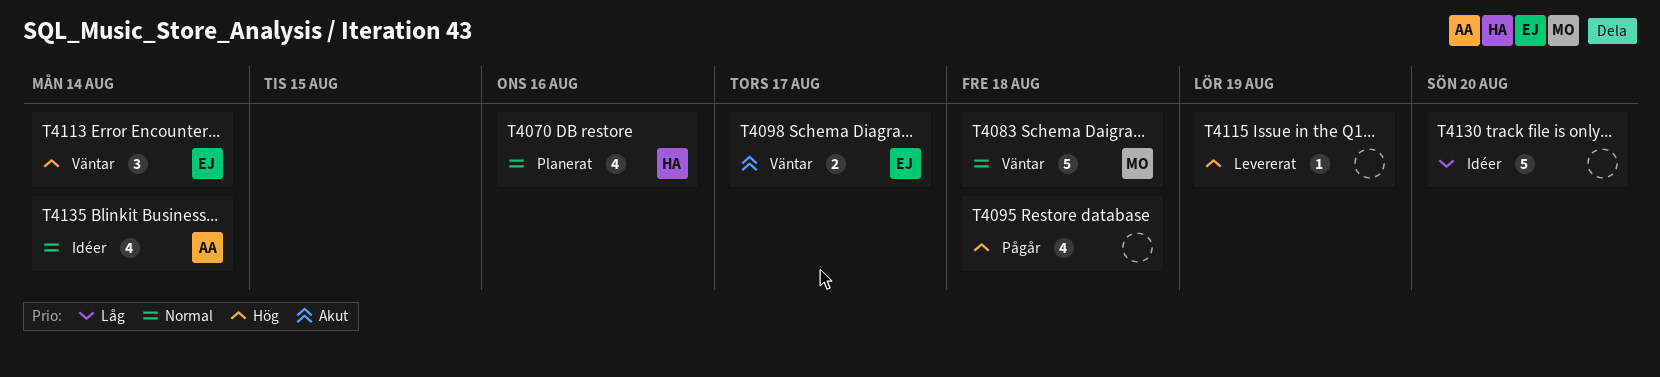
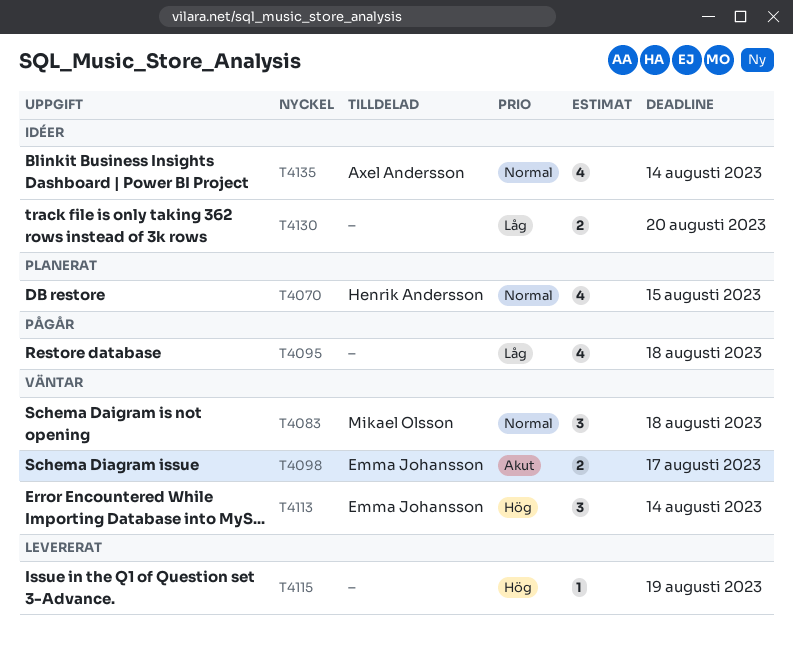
T4070, due: Aug 16 -> Aug 15
T4083, estimate: 5 -> 3
T4095, priority: Hög -> Låg
T4130, estimate: 5 -> 2

